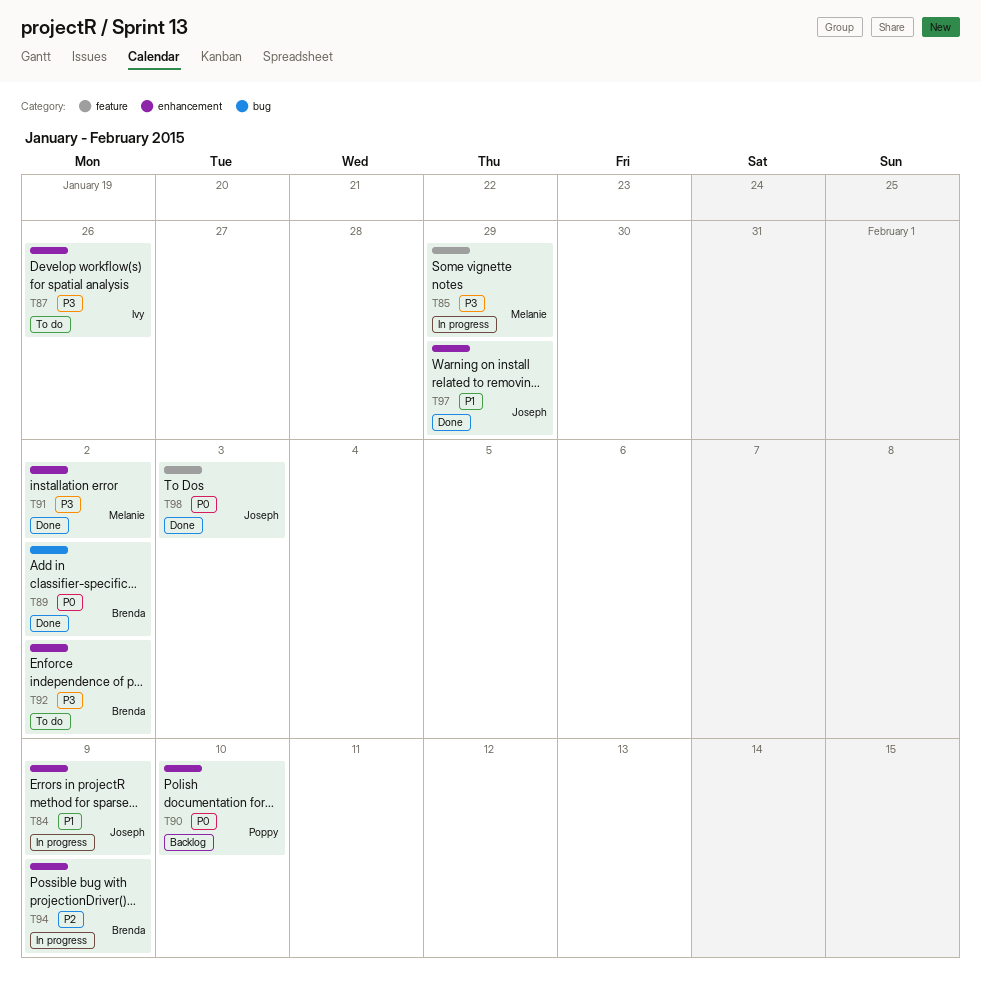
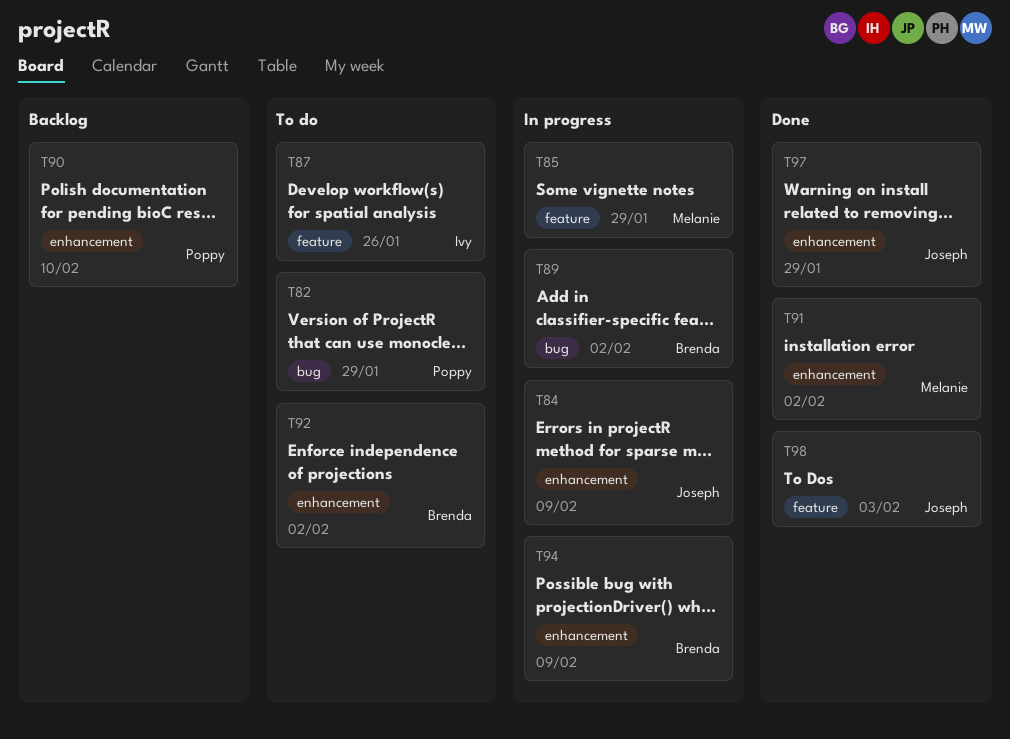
T82: none -> present
T87, label: enhancement -> feature
T89, status: Done -> In progress

